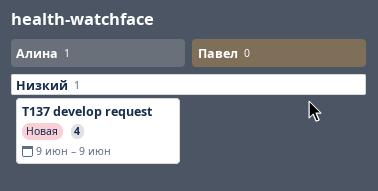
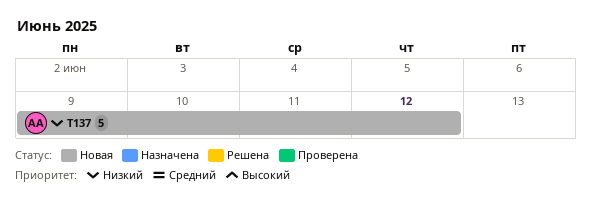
T137, estimate: 4 -> 5
T137, due: Jun 9 -> Jun 12

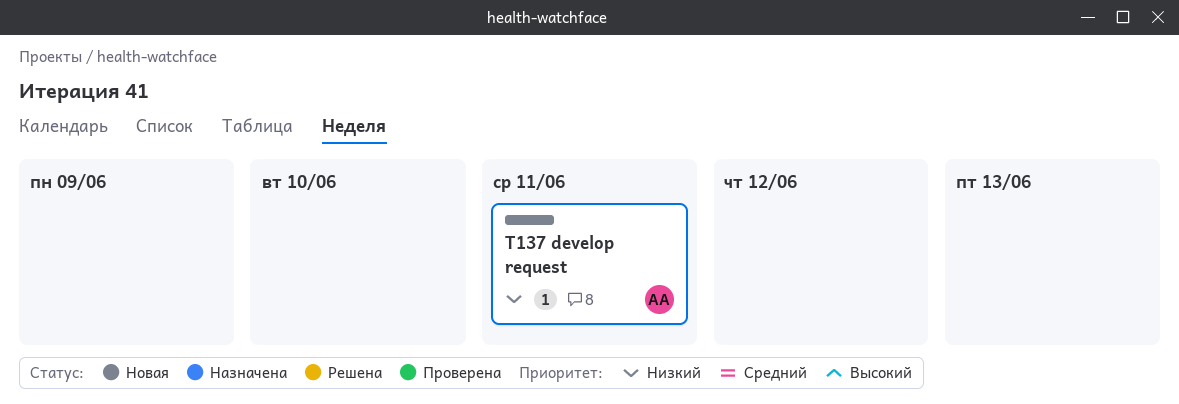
T137, estimate: 5 -> 1
T137, due: Jun 12 -> Jun 11

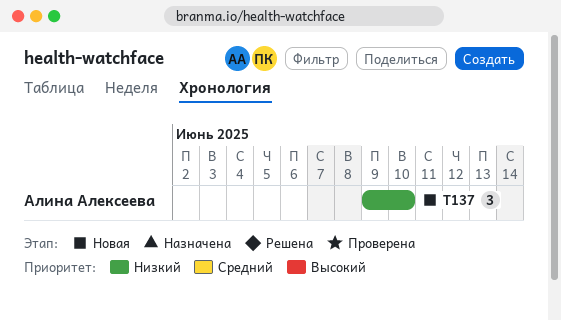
T137, estimate: 1 -> 3
T137, due: Jun 11 -> Jun 10

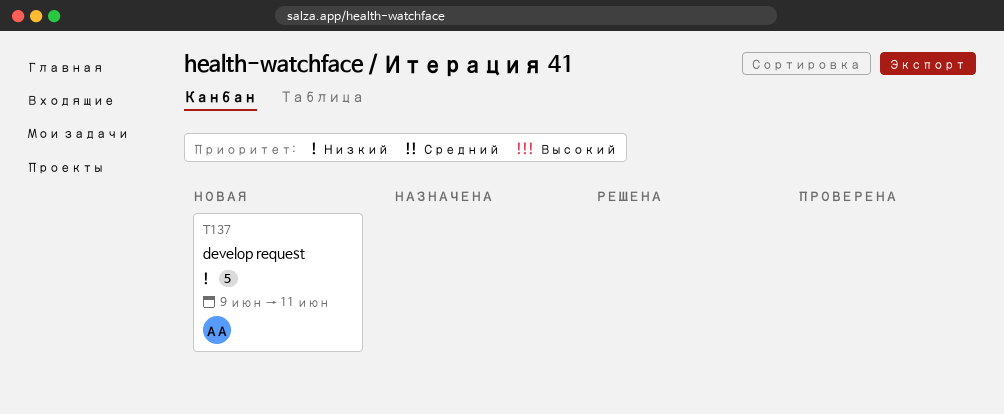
T137, estimate: 3 -> 5
T137, due: Jun 10 -> Jun 11

